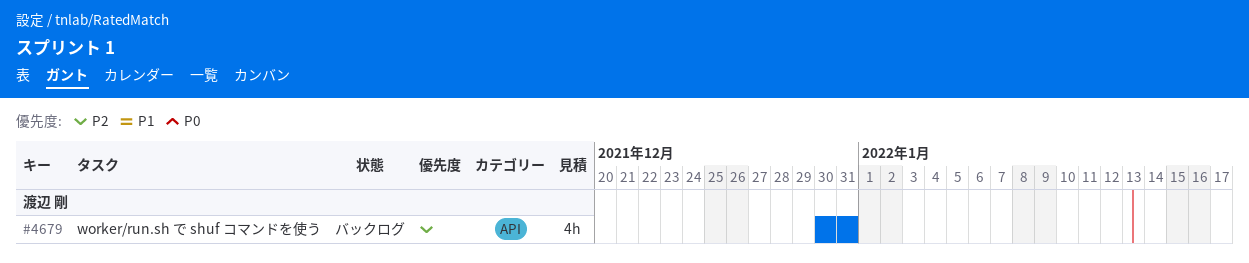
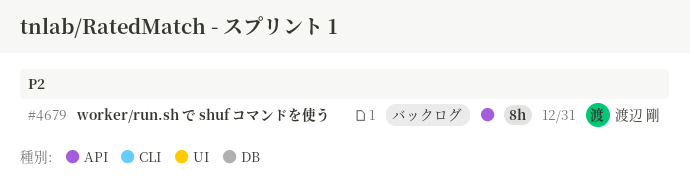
#4679, estimate: 4h -> 8h

